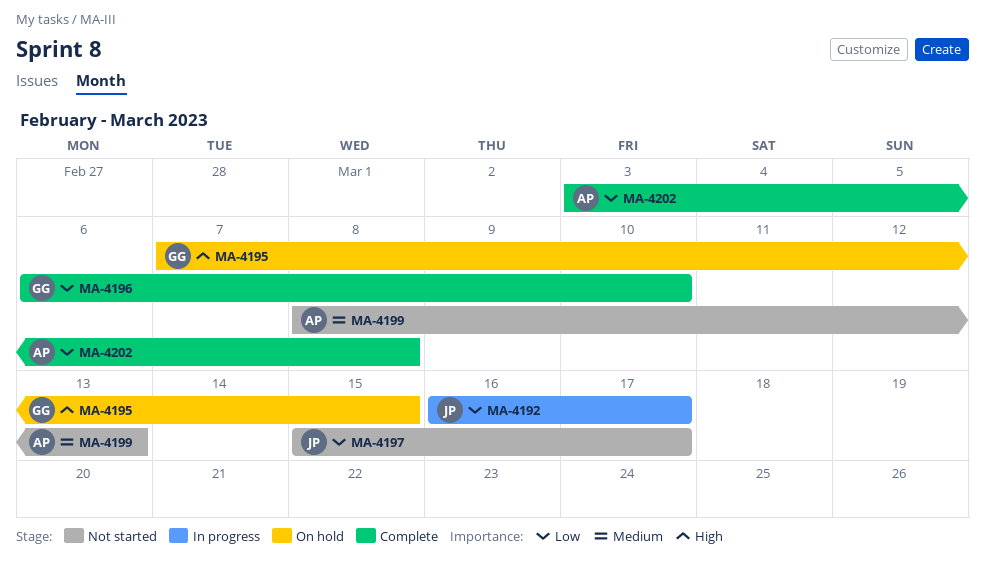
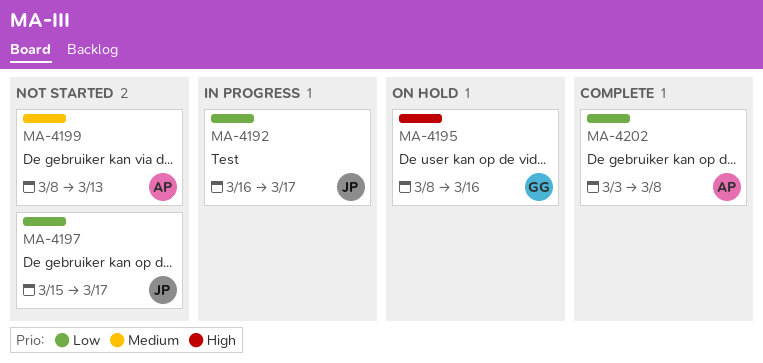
MA-4195, start: Mar 7 -> Mar 8
MA-4195, due: Mar 15 -> Mar 16
MA-4196: present -> none

